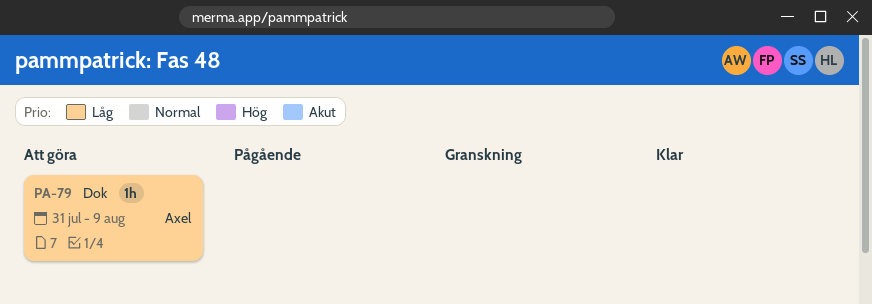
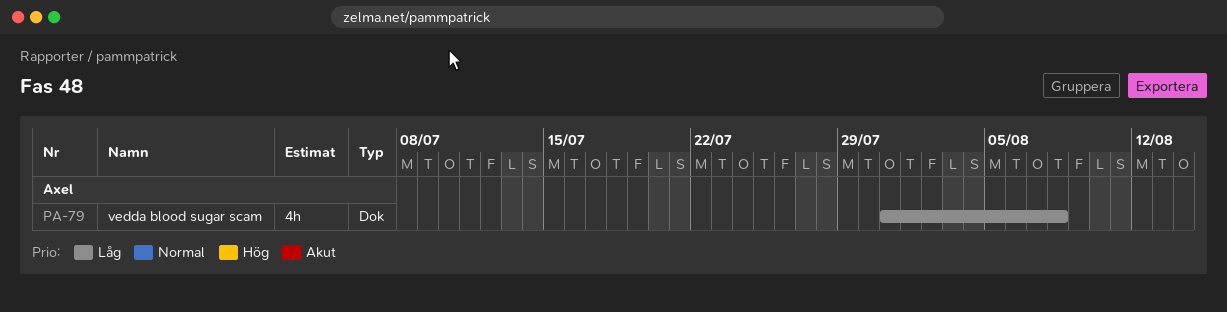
PA-79, estimate: 1h -> 4h
PA-79, due: Aug 9 -> Aug 8

